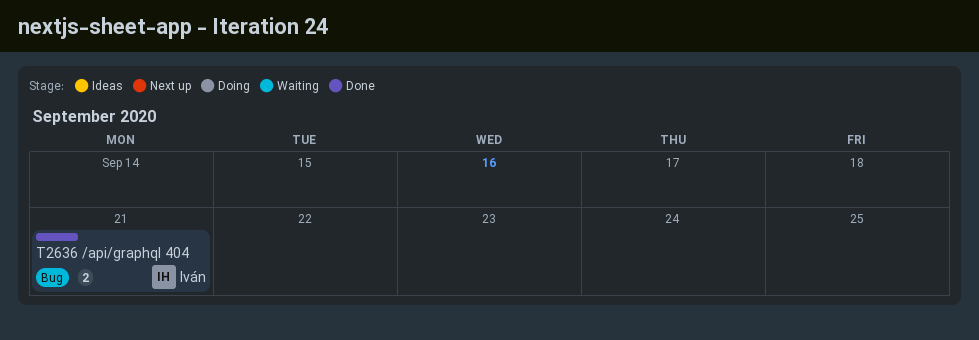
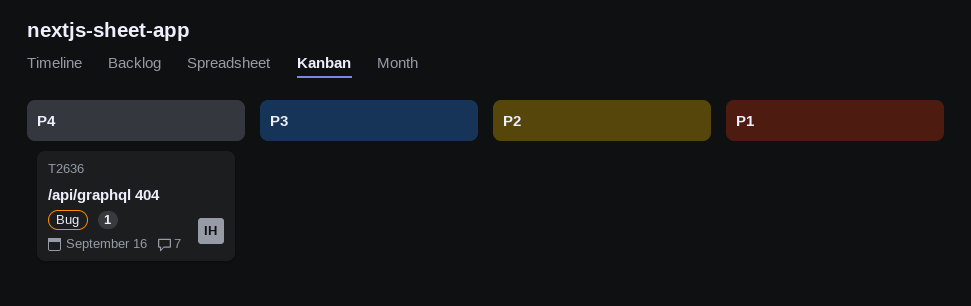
T2636, estimate: 2 -> 1
T2636, due: Sep 21 -> Sep 16

